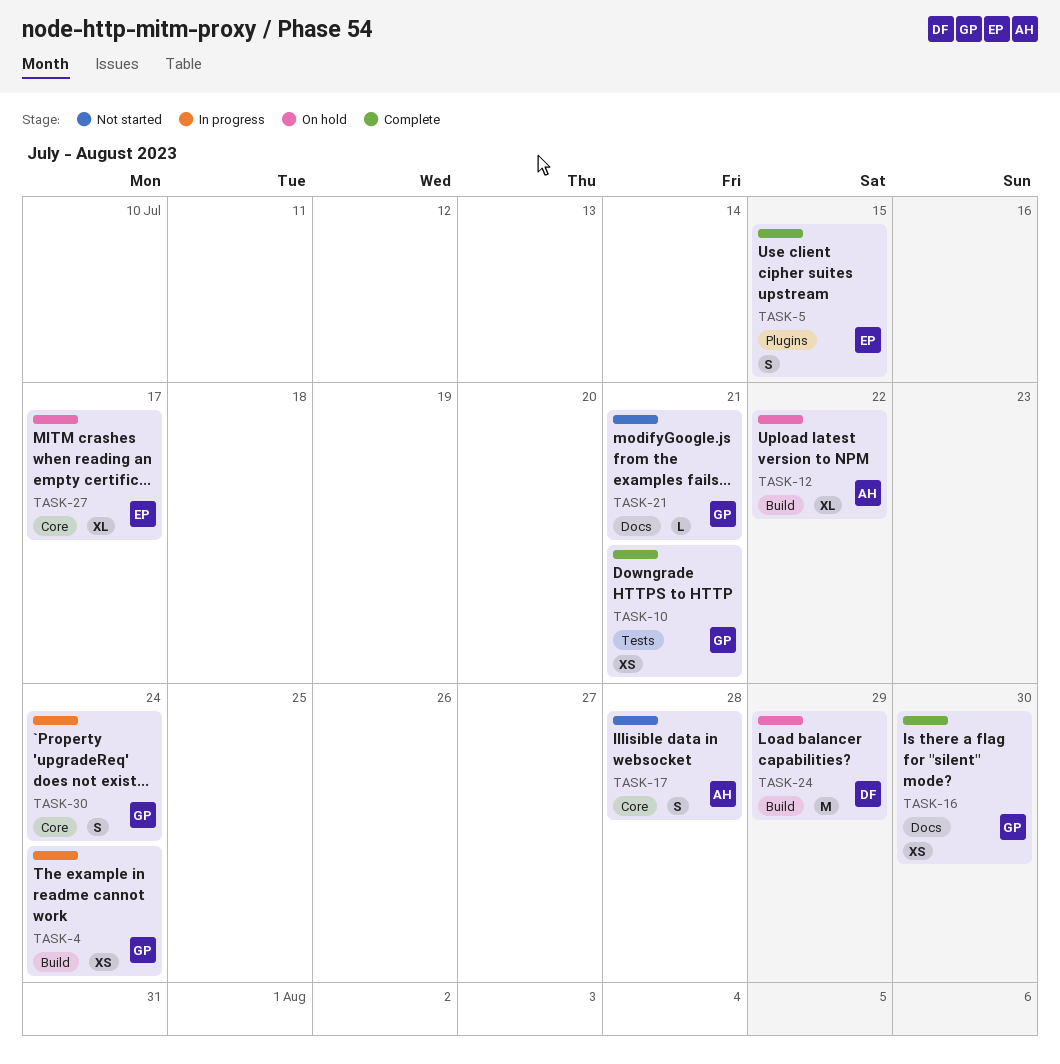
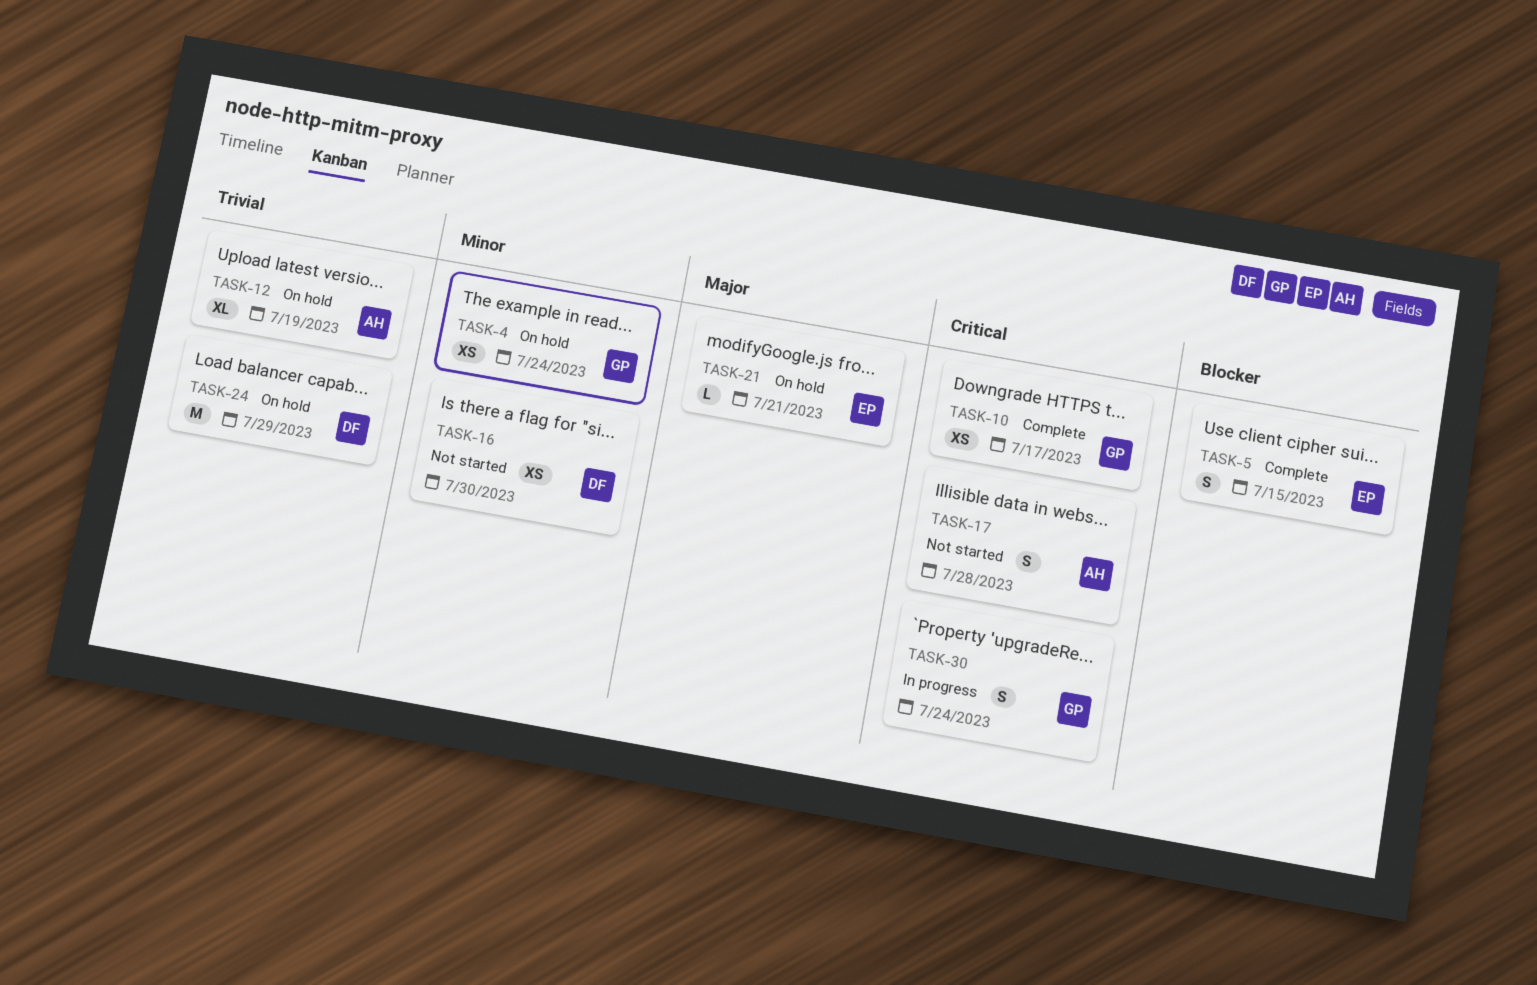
TASK-4, status: In progress -> On hold
TASK-10, due: Jul 21 -> Jul 17
TASK-12, due: Jul 22 -> Jul 19
TASK-16, status: Complete -> Not started
TASK-16, owner: GP -> DF
TASK-21, status: Not started -> On hold
TASK-21, owner: GP -> EP
TASK-27: present -> none

